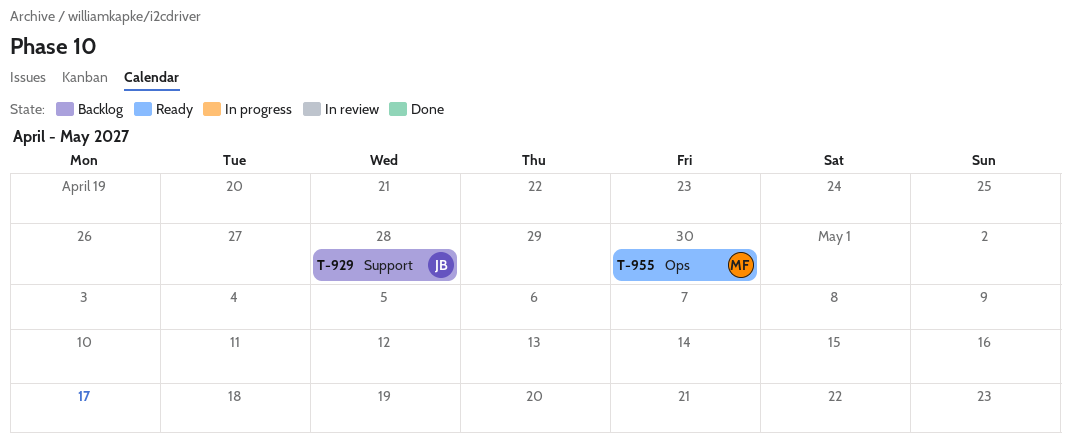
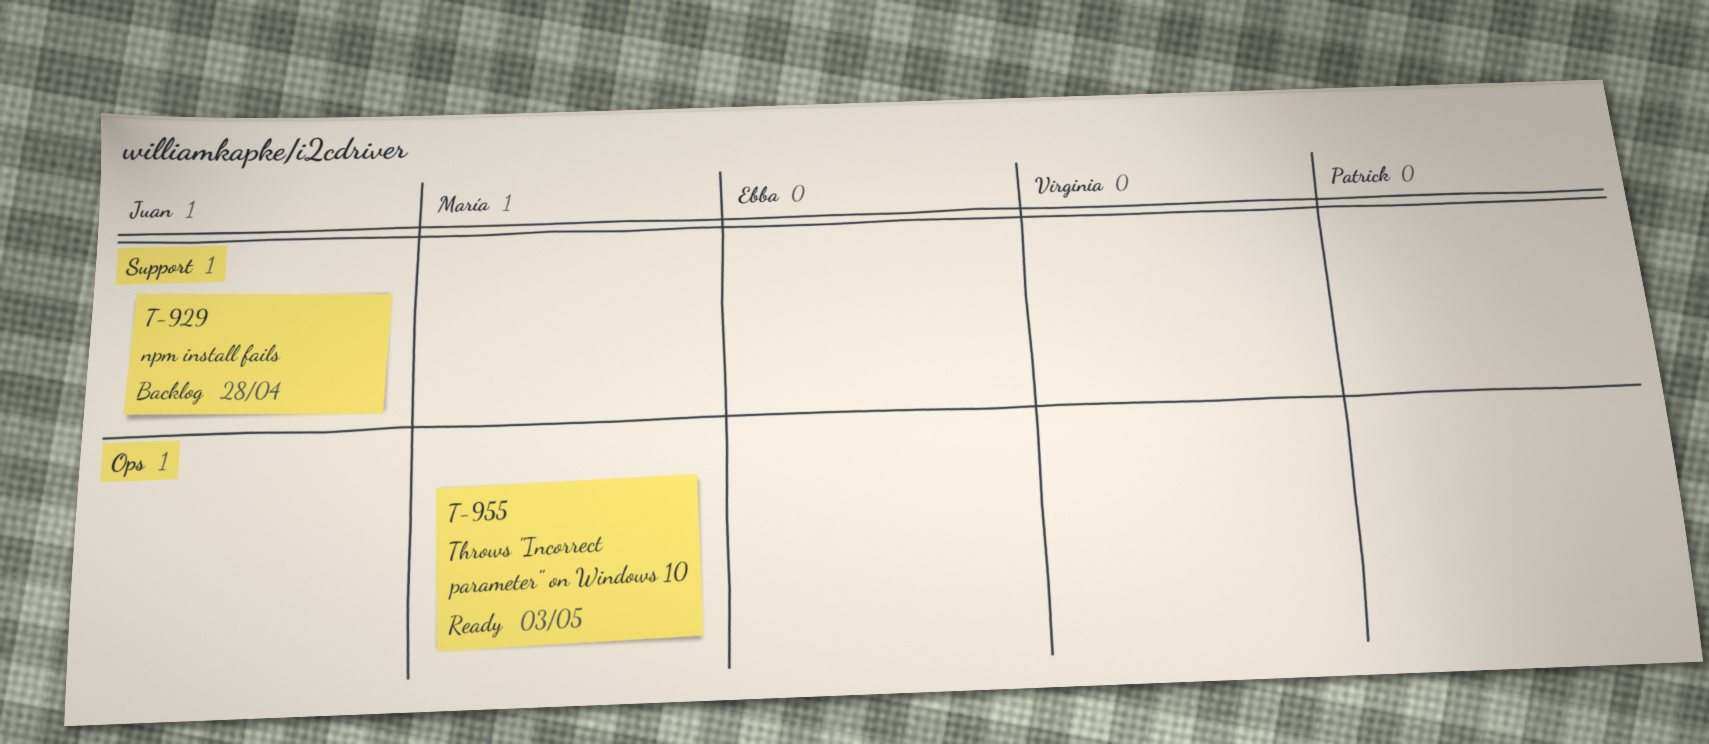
T-955, due: Apr 30 -> May 3

